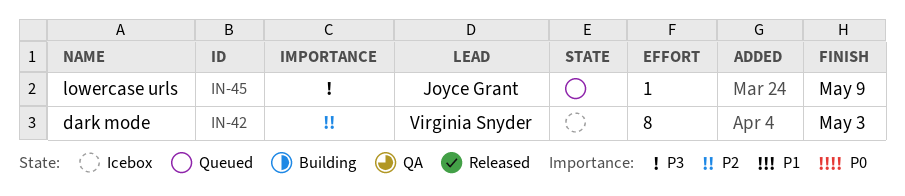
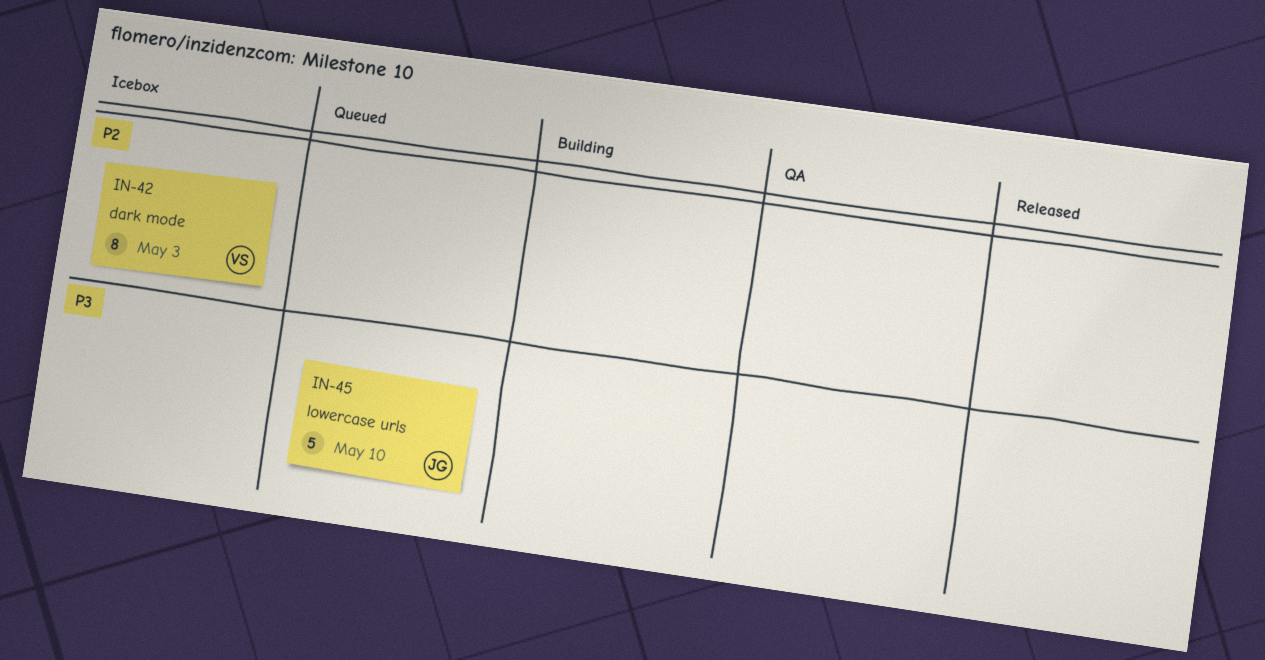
IN-45, estimate: 1 -> 5
IN-45, due: May 9 -> May 10

